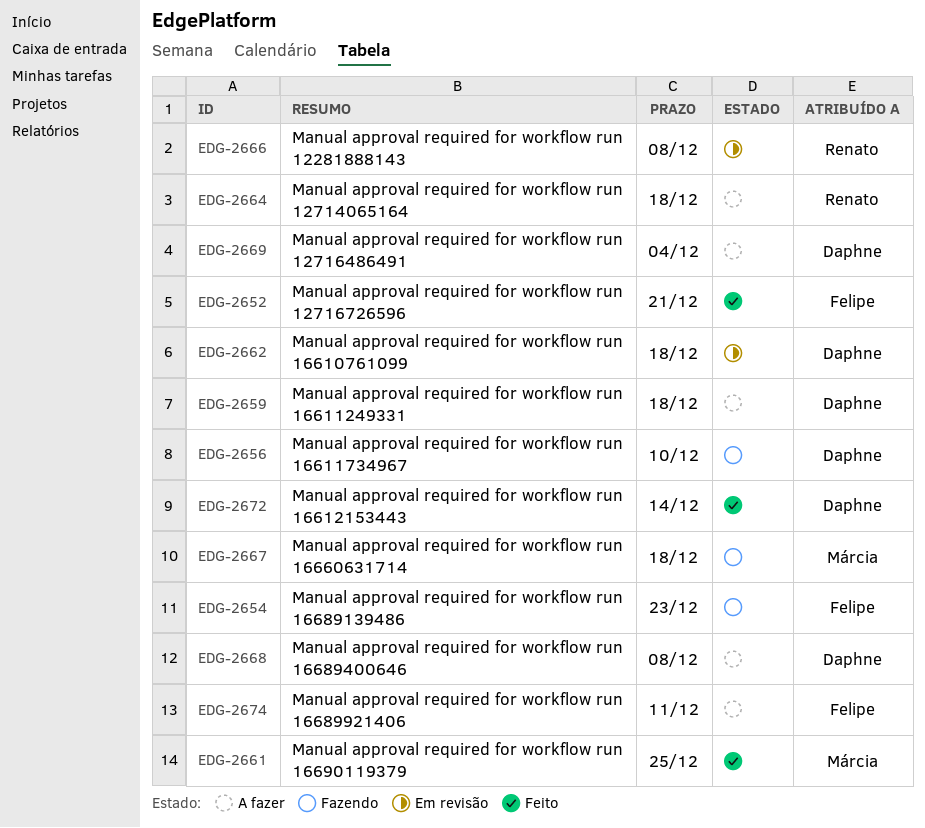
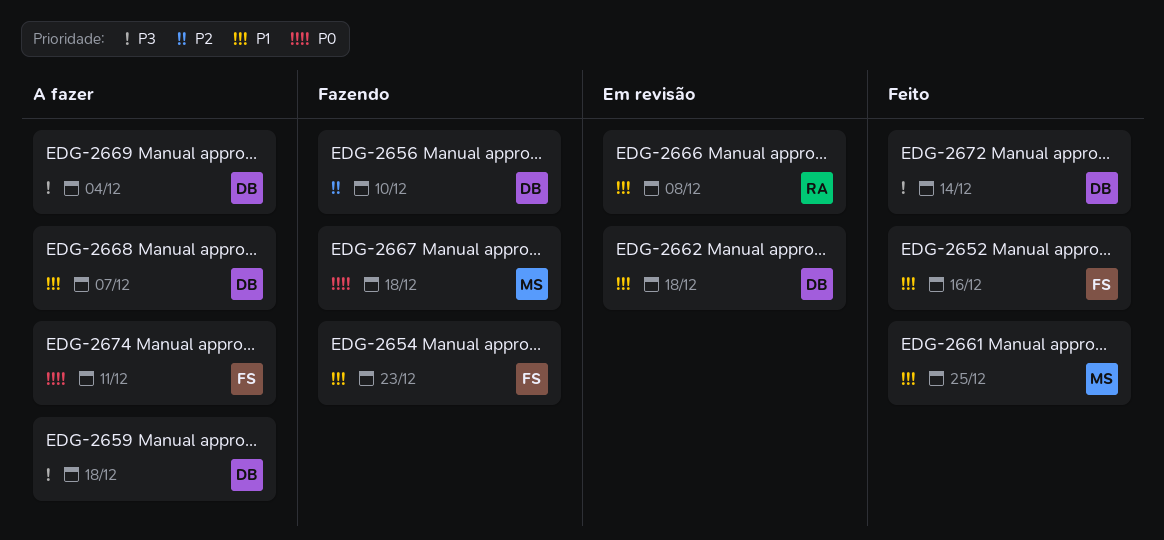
EDG-2652, due: Dec 21 -> Dec 16
EDG-2664: present -> none
EDG-2668, due: Dec 8 -> Dec 7

